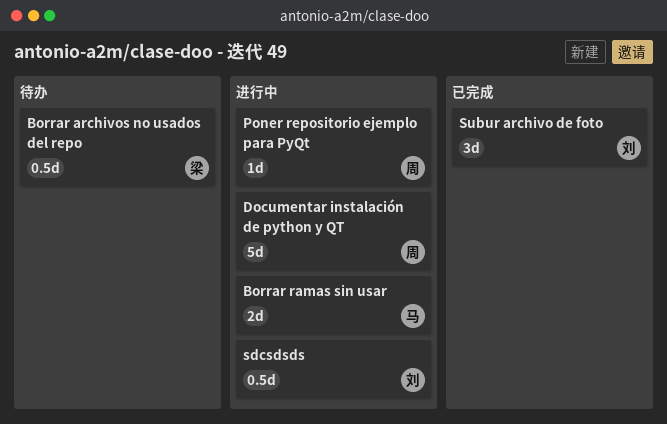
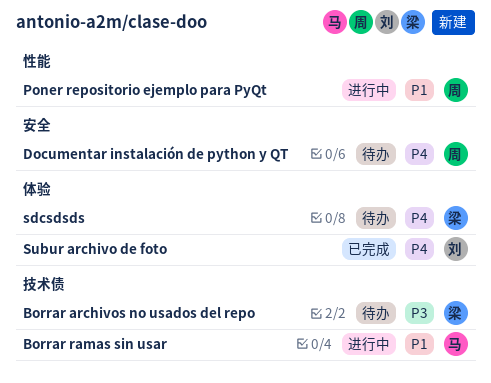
Documentar instalación de python y QT, status: 进行中 -> 待办
sdcsdsds, status: 进行中 -> 待办
sdcsdsds, owner: 刘 -> 梁

